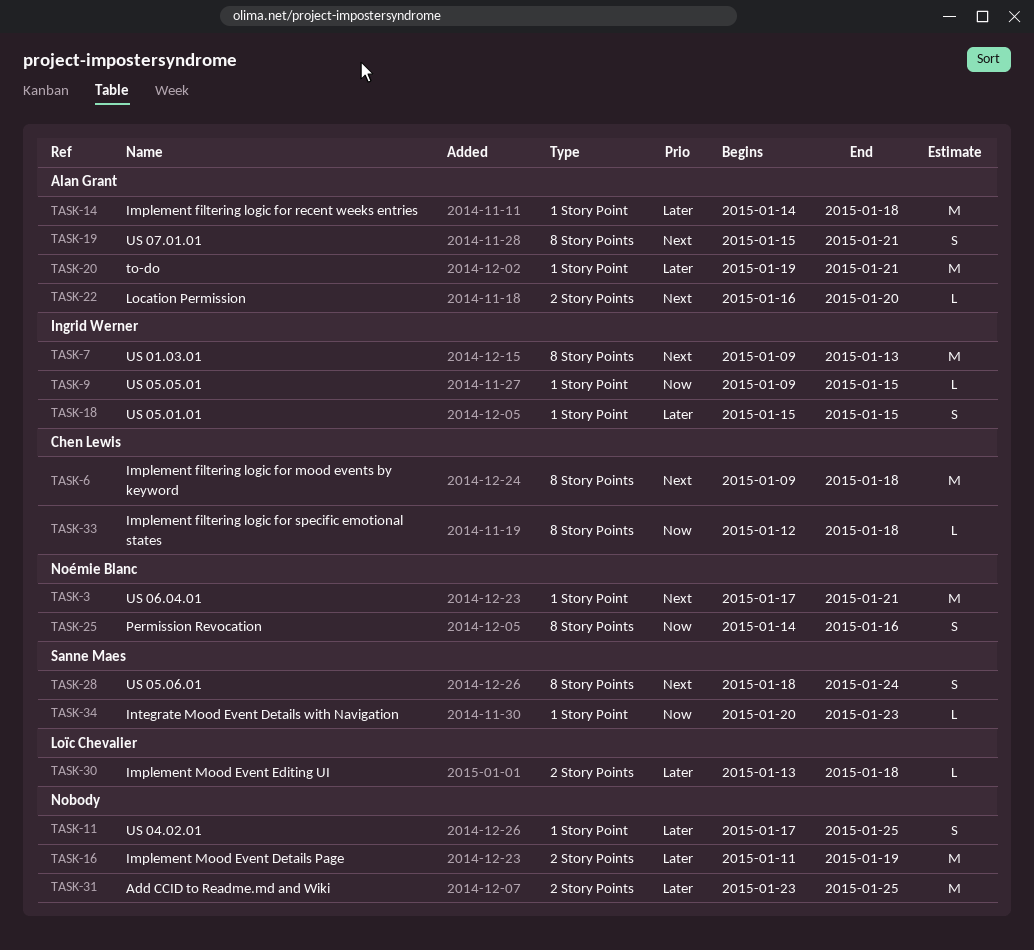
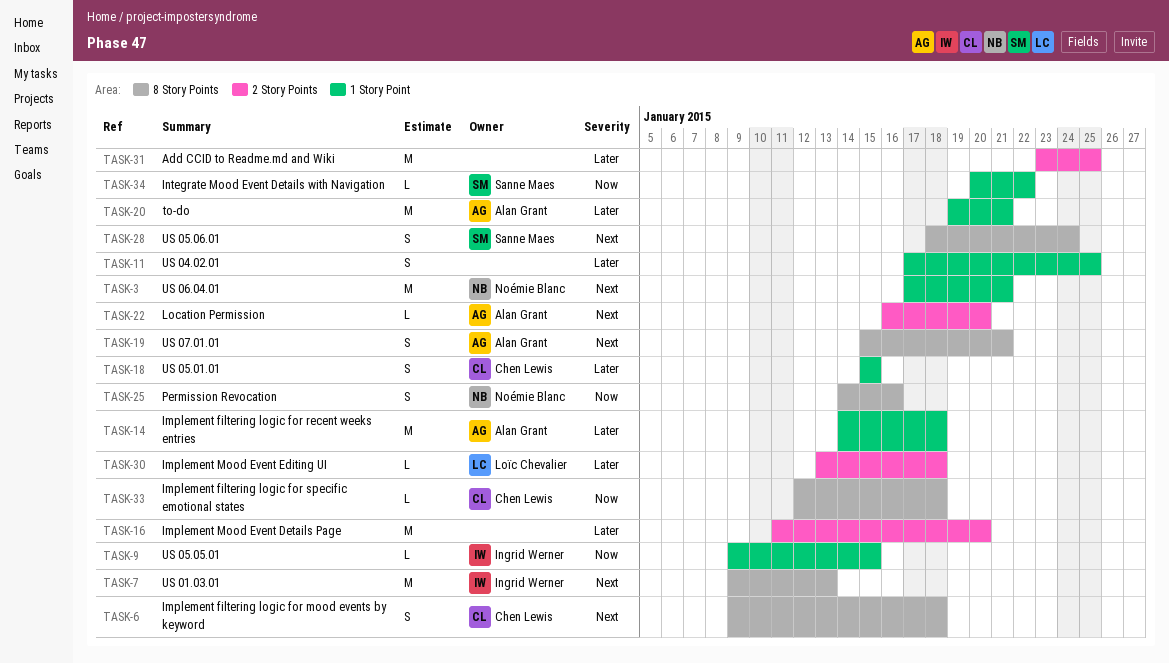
TASK-6, estimate: M -> S
TASK-16, due: Jan 19 -> Jan 20
TASK-18, owner: Ingrid Werner -> Chen Lewis
TASK-34, due: Jan 23 -> Jan 22

